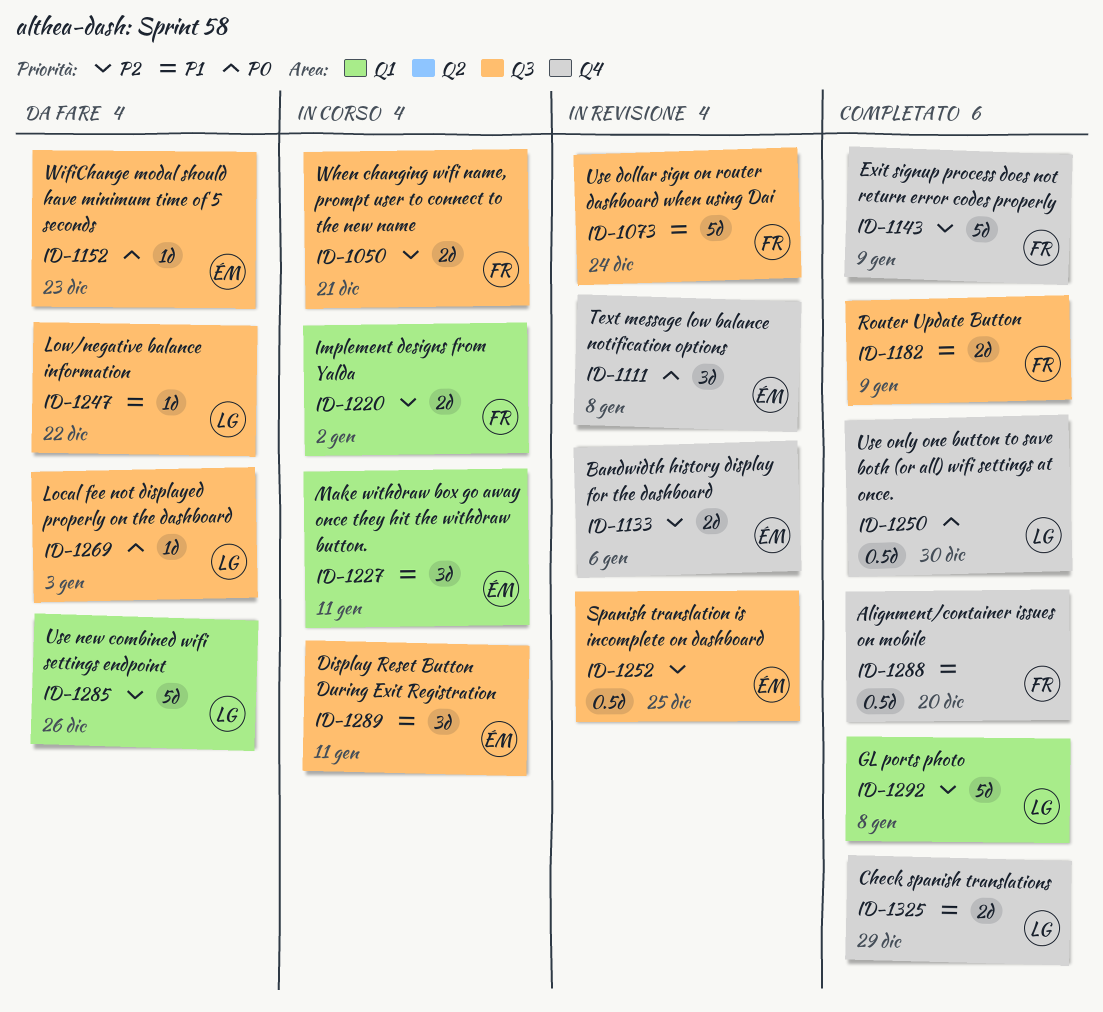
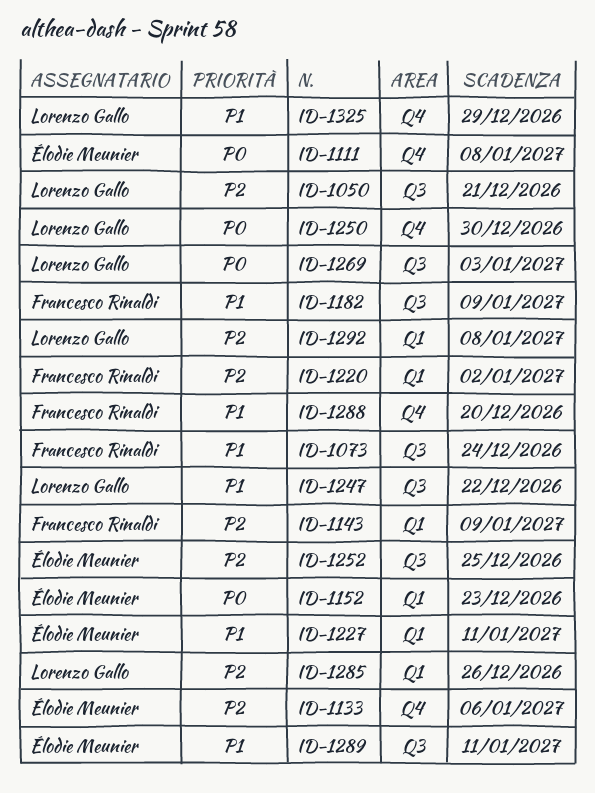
ID-1050, owner: Francesco Rinaldi -> Lorenzo Gallo
ID-1143, label: Q4 -> Q1
ID-1152, label: Q3 -> Q1

